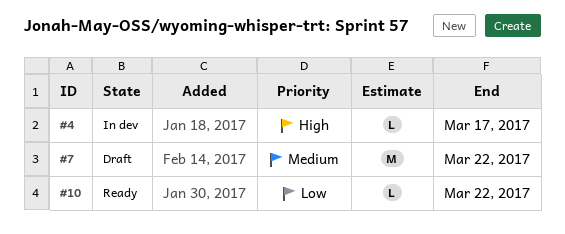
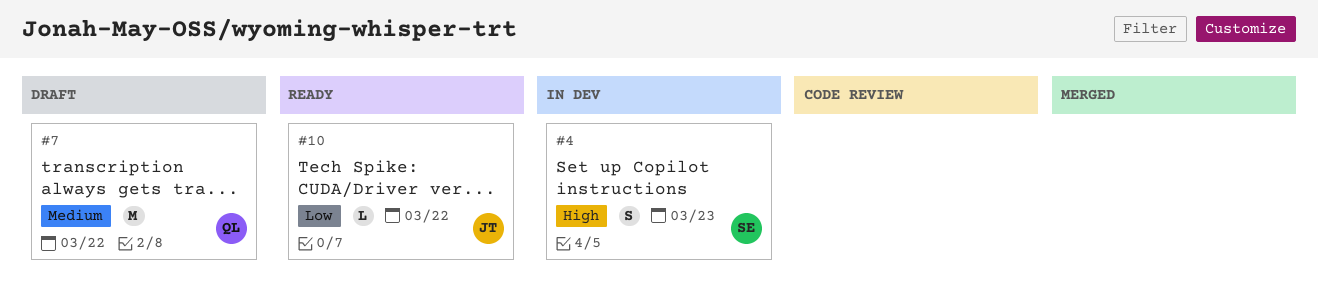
#4, estimate: L -> S
#4, due: Mar 17 -> Mar 23

